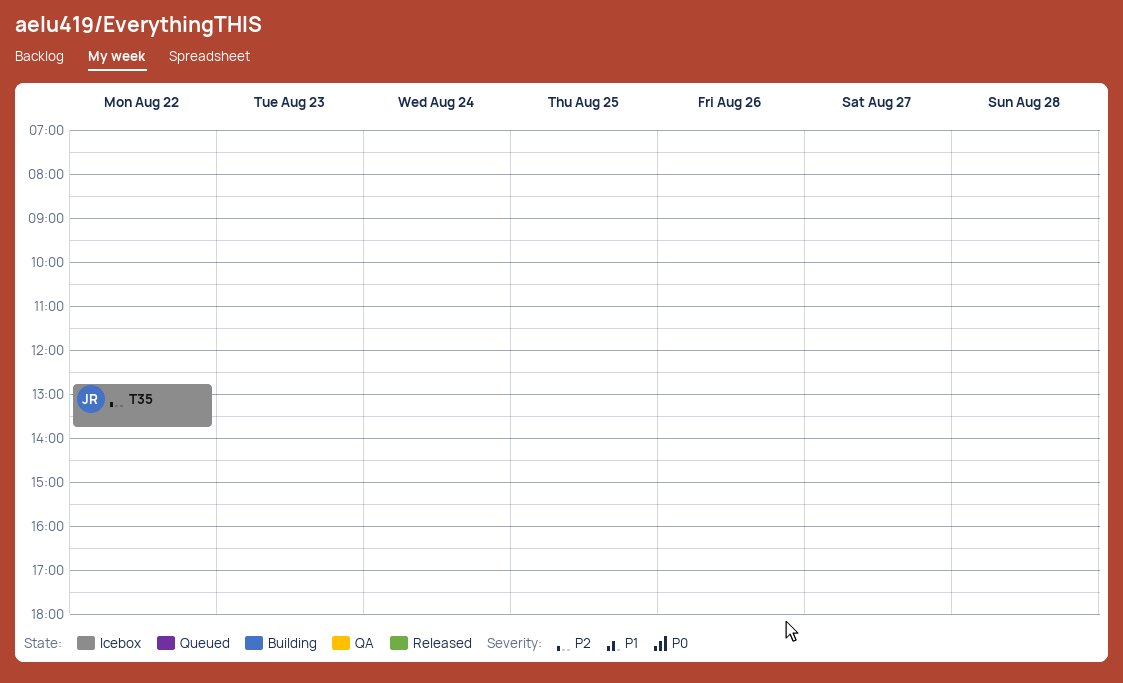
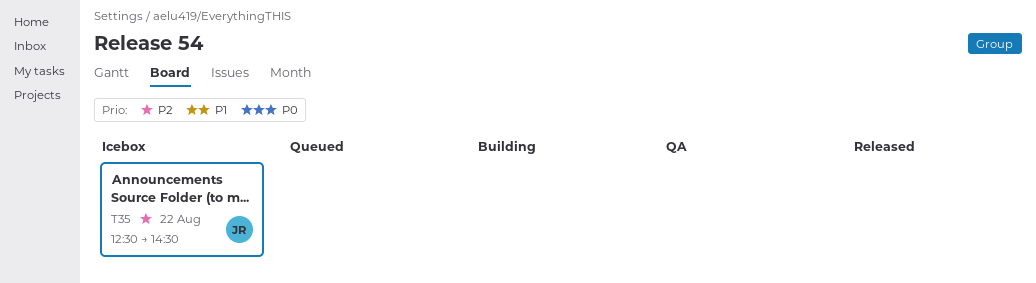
T35, begins: 12:45 -> 12:30
T35, ends: 13:45 -> 14:30

